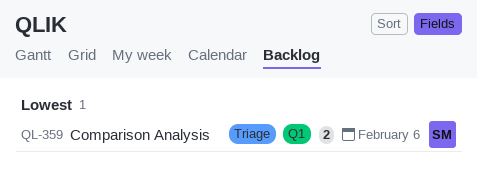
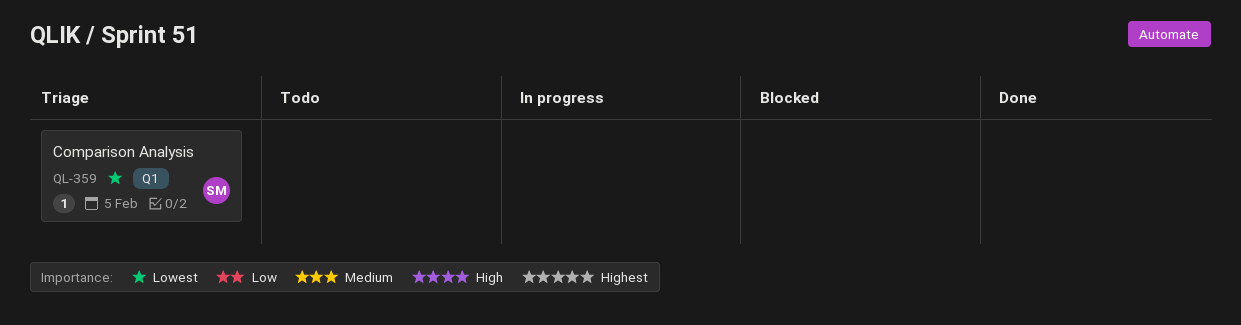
QL-359, estimate: 2 -> 1
QL-359, due: Feb 6 -> Feb 5

